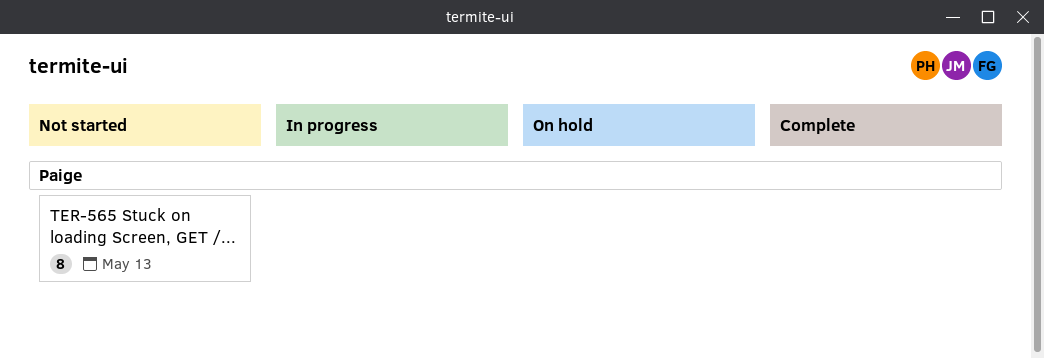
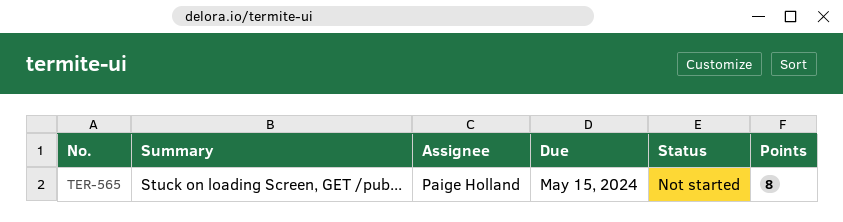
TER-565, due: May 13 -> May 15

